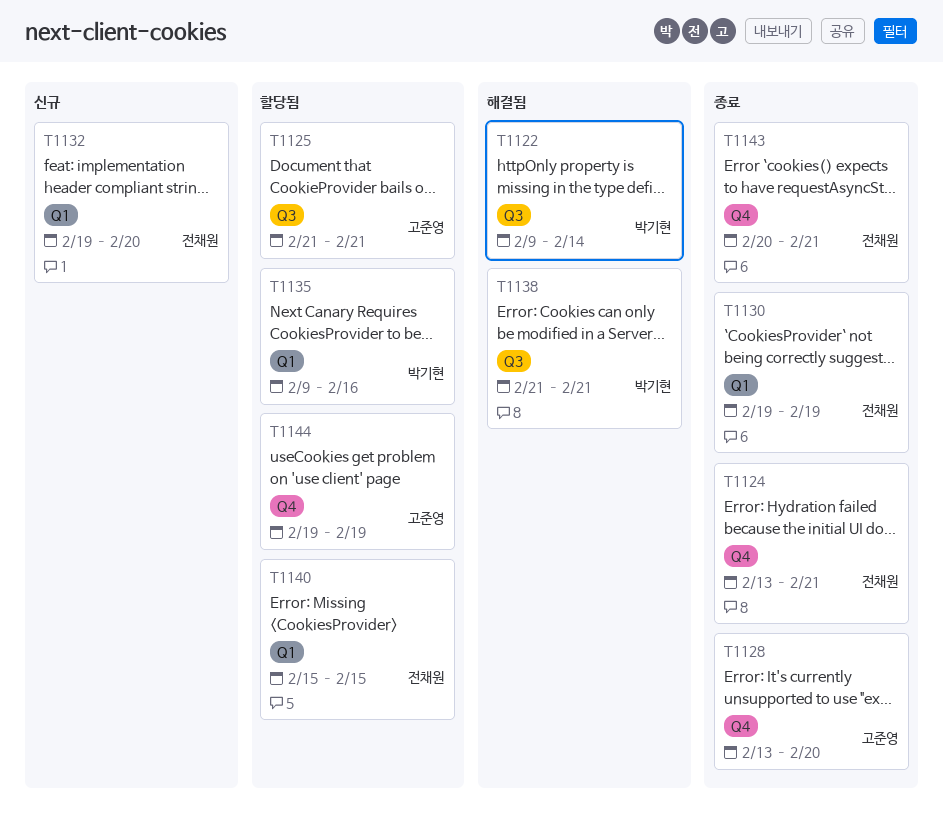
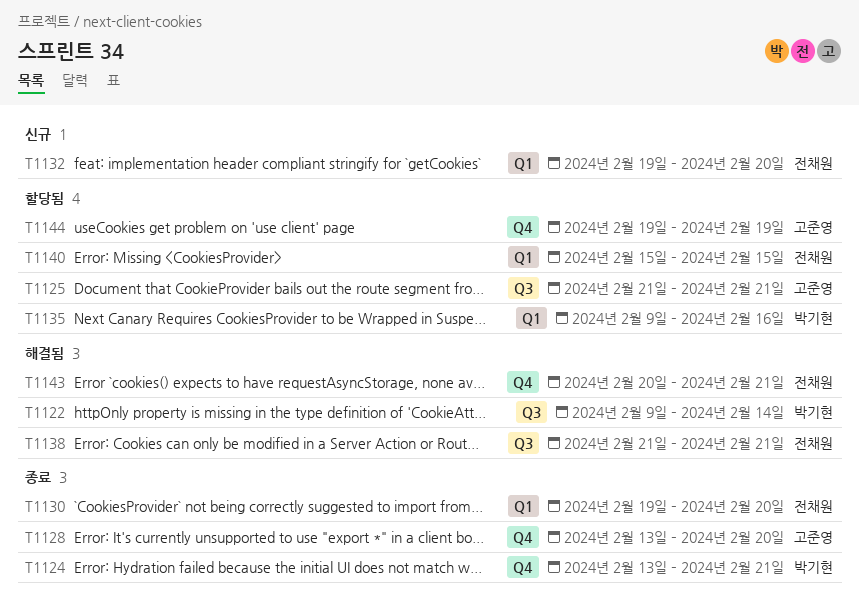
T1124, owner: 전채원 -> 박기현
T1130, due: Feb 19 -> Feb 20
T1138, owner: 박기현 -> 전채원
T1143, status: 종료 -> 해결됨

